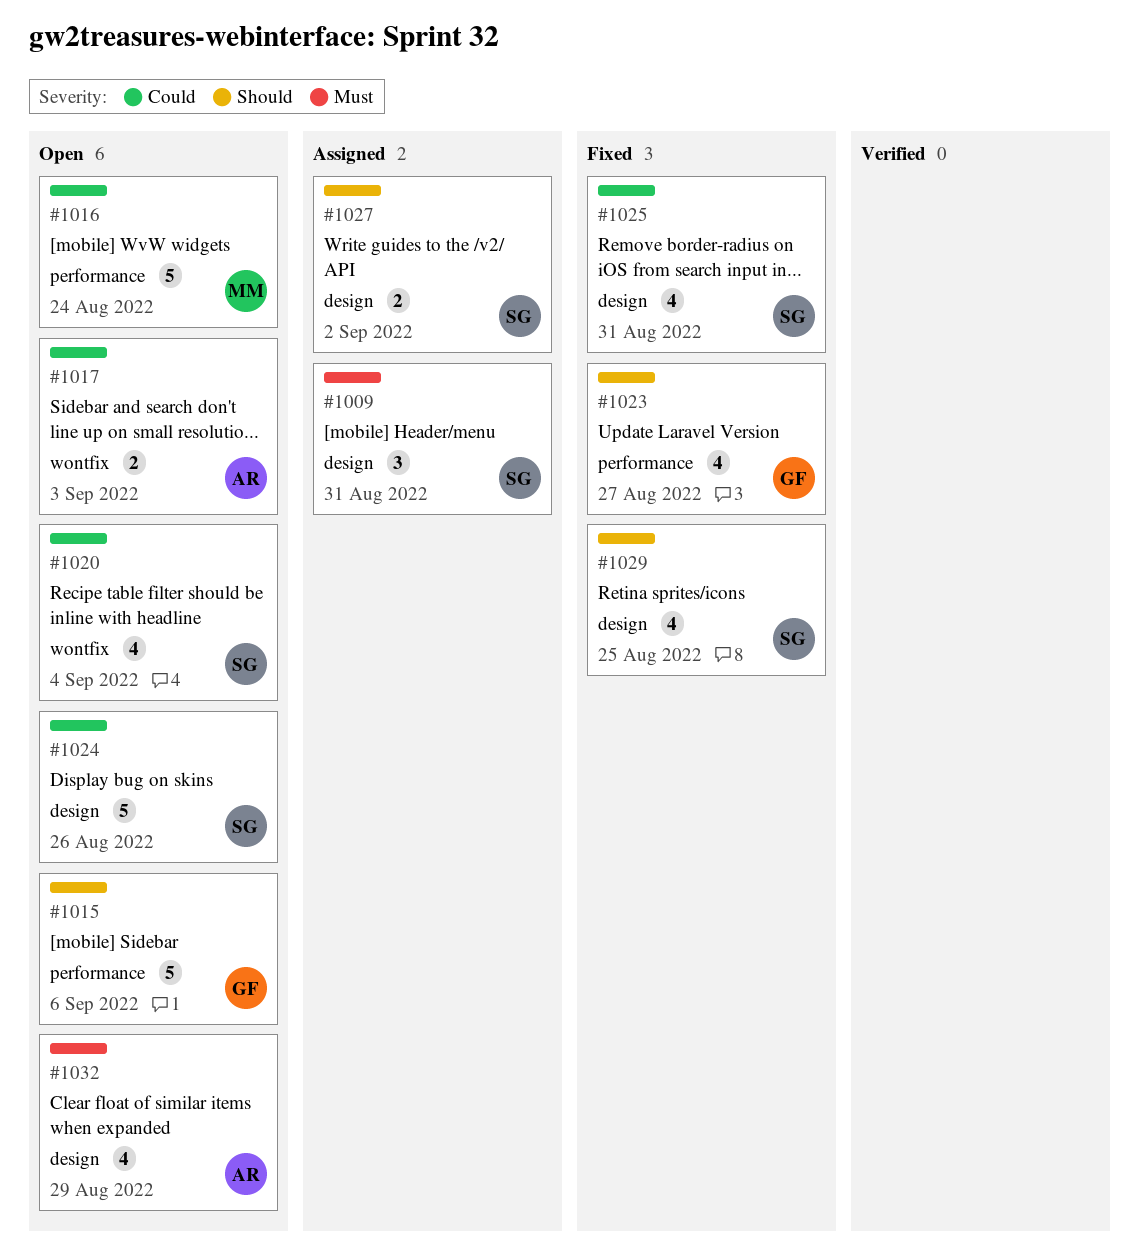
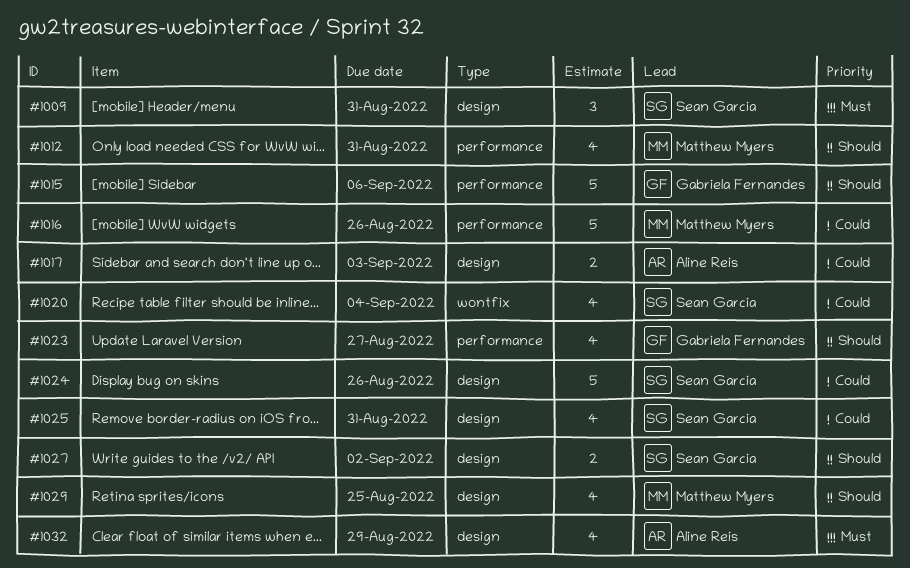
#1012: none -> present
#1016, due: Aug 24 -> Aug 26
#1017, label: wontfix -> design
#1029, owner: Sean Garcia -> Matthew Myers

